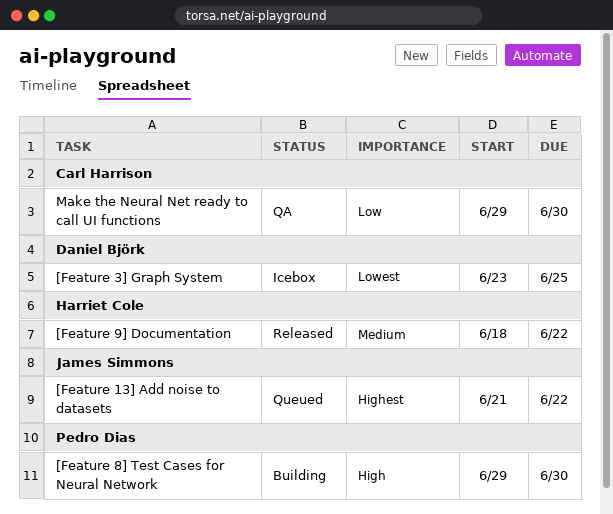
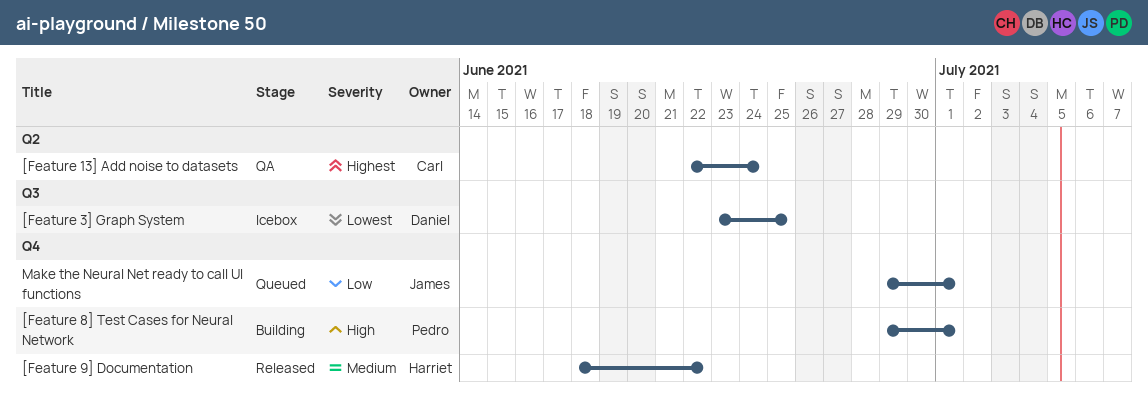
[Feature 13] Add noise to datasets, status: Queued -> QA
[Feature 13] Add noise to datasets, owner: James Simmons -> Carl Harrison
[Feature 13] Add noise to datasets, start: Jun 21 -> Jun 22
[Feature 13] Add noise to datasets, due: Jun 22 -> Jun 24
[Feature 8] Test Cases for Neural Network, due: Jun 30 -> Jul 1
Make the Neural Net ready to call UI functions, status: QA -> Queued
Make the Neural Net ready to call UI functions, owner: Carl Harrison -> James Simmons
Make the Neural Net ready to call UI functions, due: Jun 30 -> Jul 1

